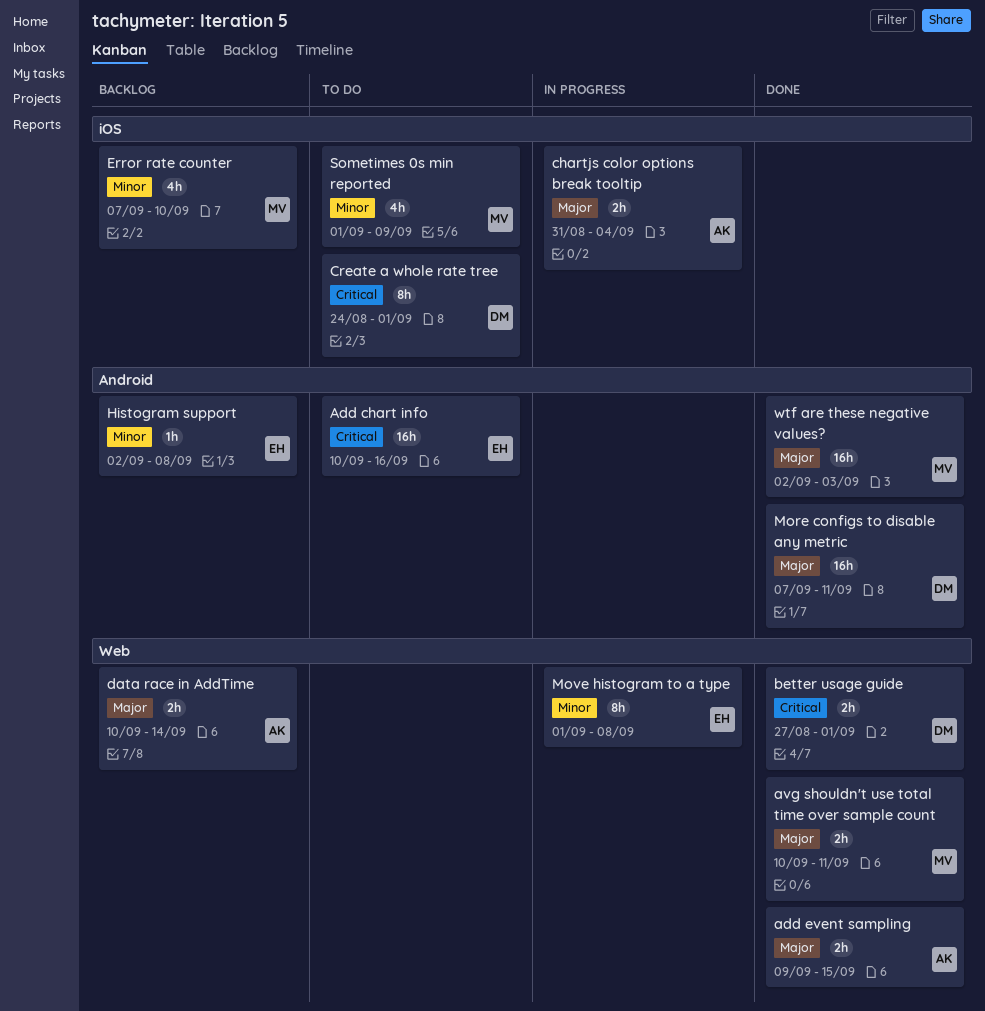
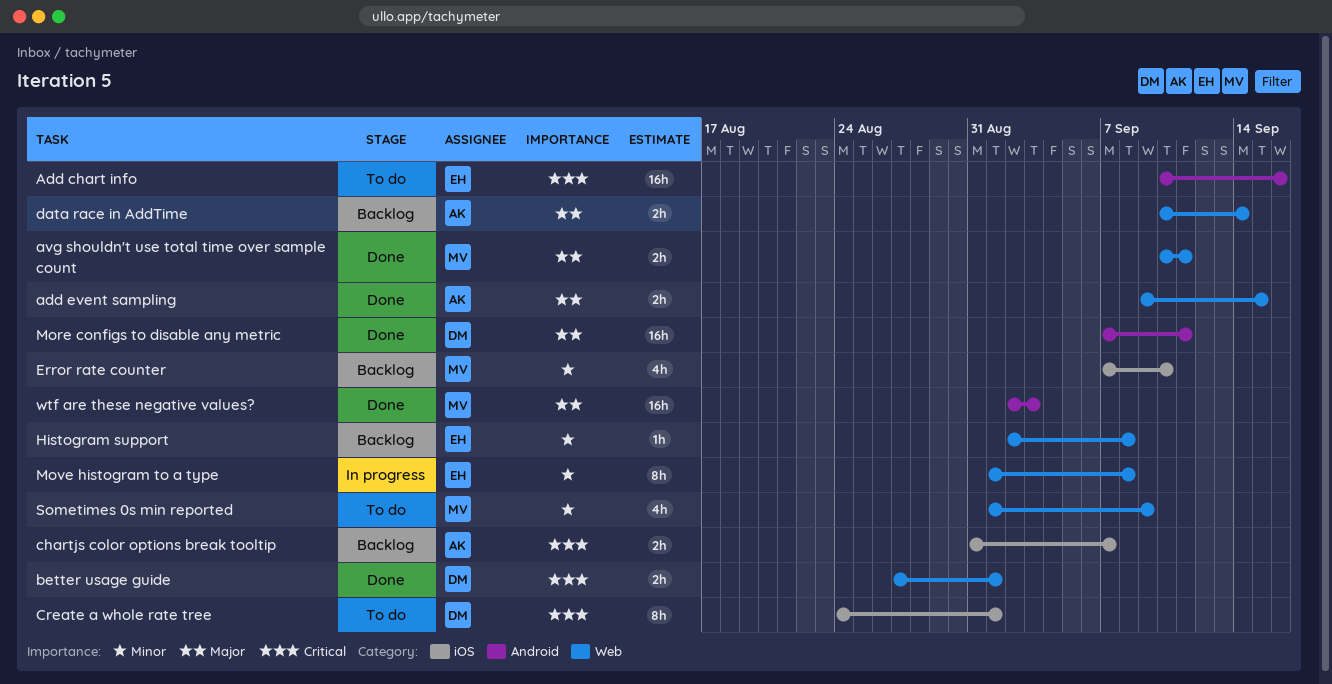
chartjs color options break tooltip, status: In progress -> Backlog
chartjs color options break tooltip, priority: Major -> Critical
chartjs color options break tooltip, due: Sep 4 -> Sep 7
Histogram support, label: Android -> Web
Sometimes 0s min reported, label: iOS -> Web

